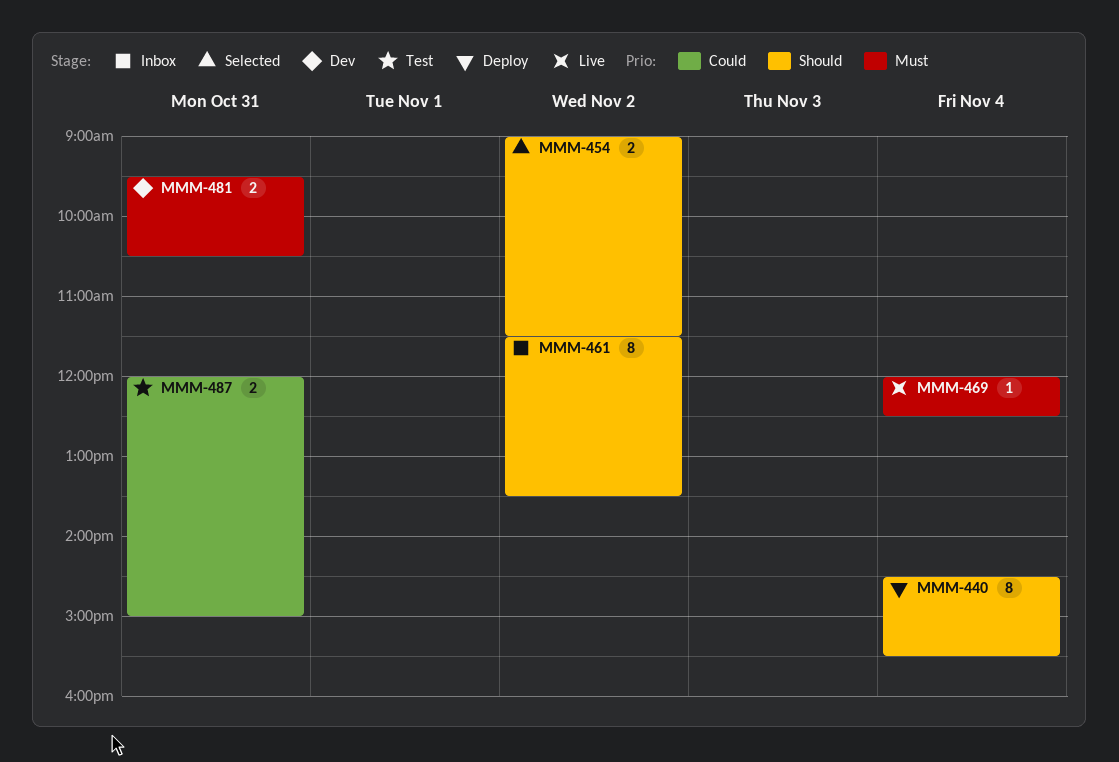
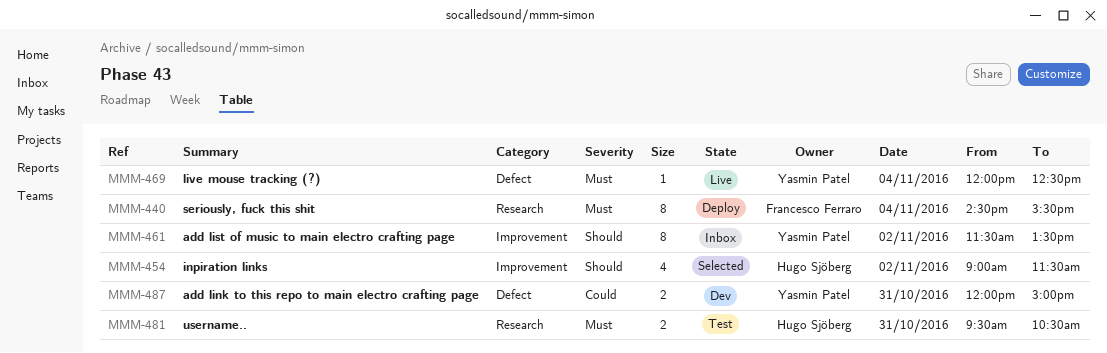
MMM-440, priority: Should -> Must
MMM-454, estimate: 2 -> 4
MMM-481, status: Dev -> Test
MMM-487, status: Test -> Dev

